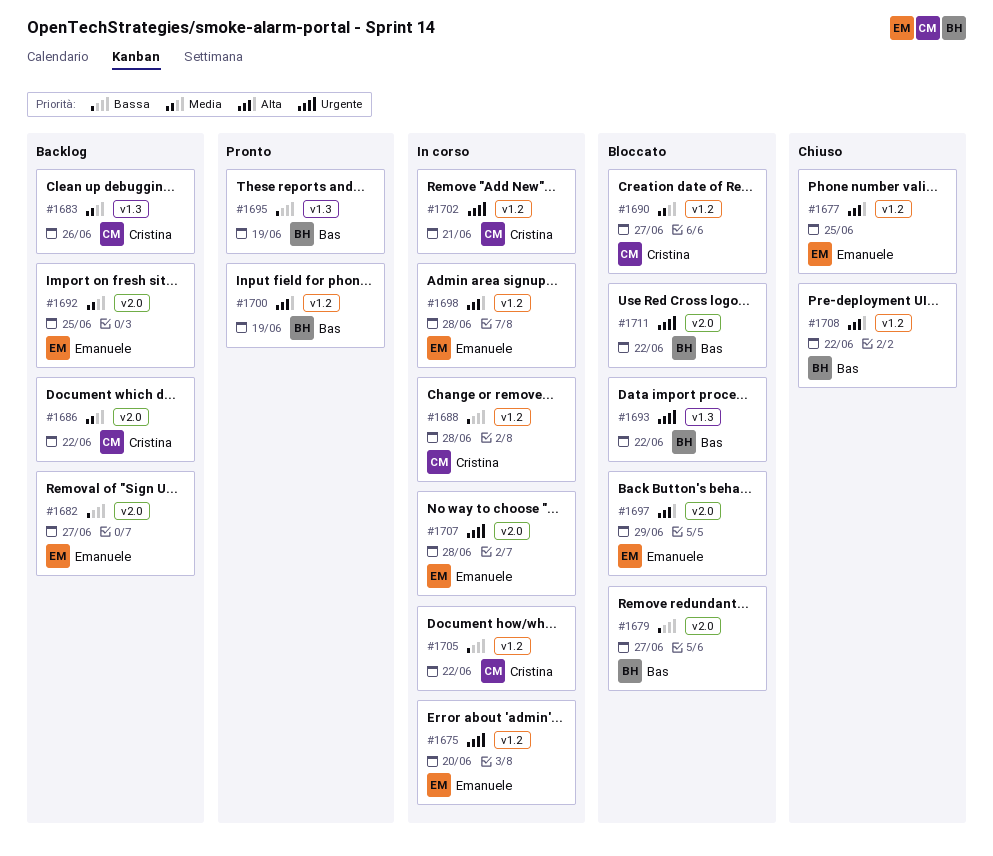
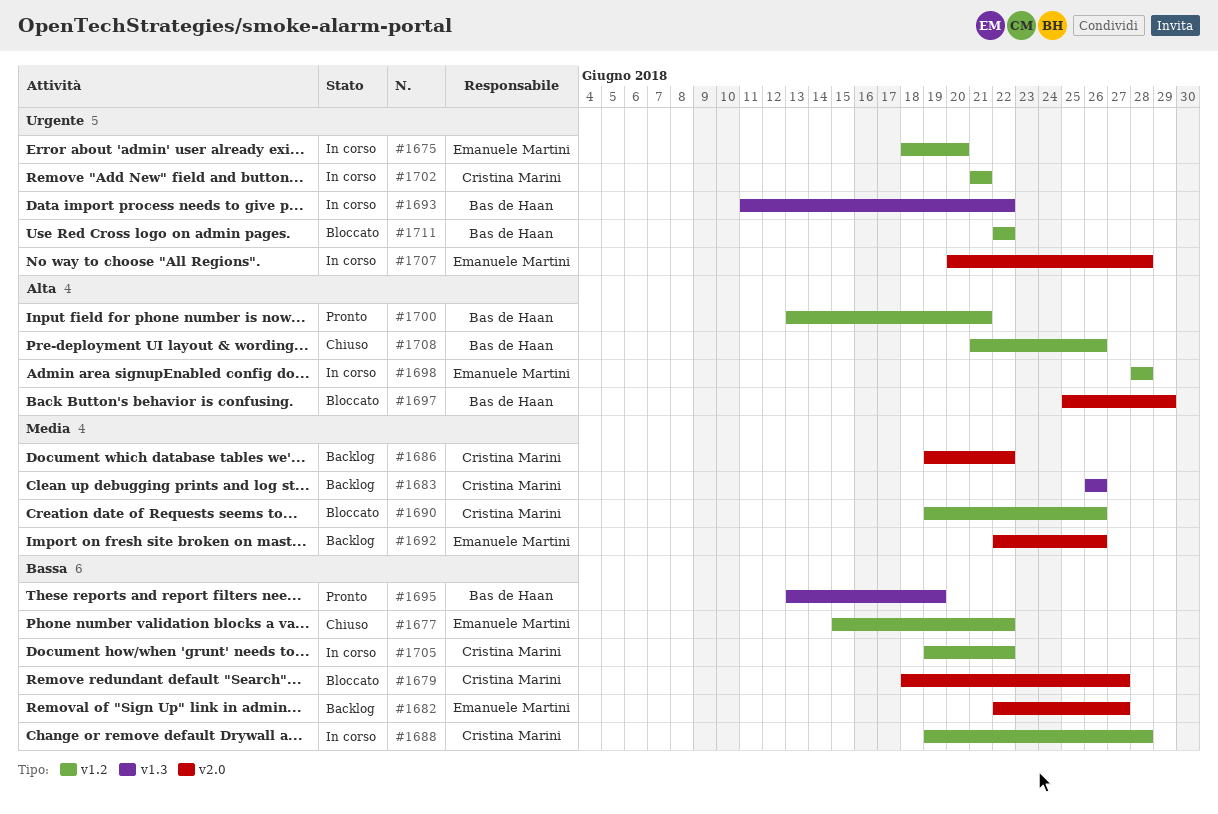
#1677, priority: Alta -> Bassa
#1677, due: Jun 25 -> Jun 22
#1679, owner: Bas de Haan -> Cristina Marini
#1690, due: Jun 27 -> Jun 26
#1692, due: Jun 25 -> Jun 26
#1693, status: Bloccato -> In corso
#1697, owner: Emanuele Martini -> Bas de Haan
#1700, due: Jun 19 -> Jun 21
#1708, due: Jun 22 -> Jun 26
#1711, label: v2.0 -> v1.2

